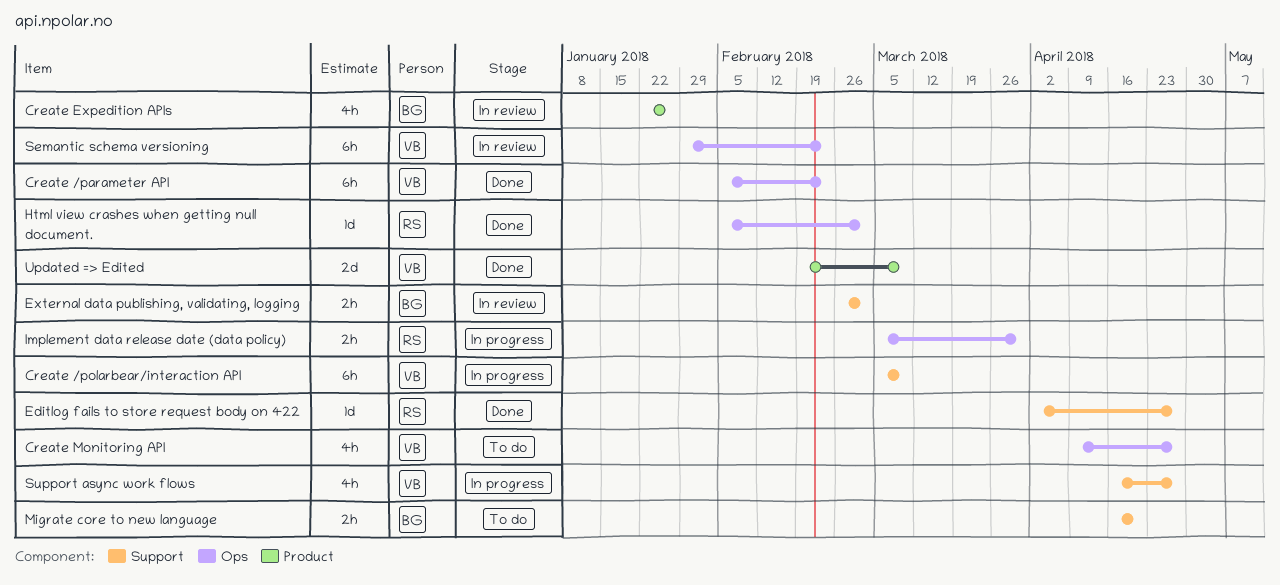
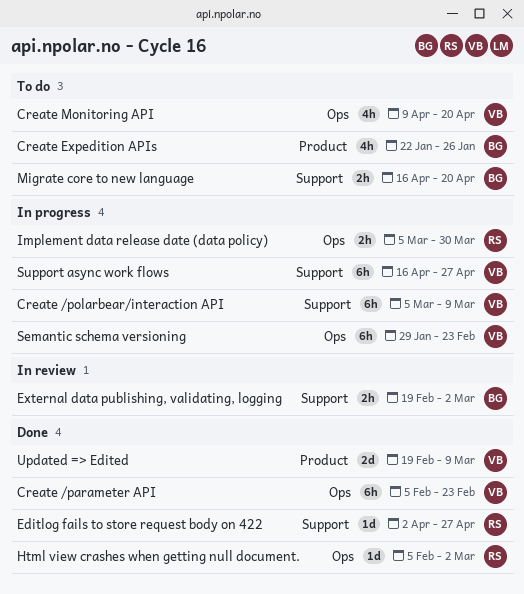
Create Expedition APIs, status: In review -> To do
Create Monitoring API, due: Apr 27 -> Apr 20
External data publishing, validating, logging, start: Feb 26 -> Feb 19
Semantic schema versioning, status: In review -> In progress
Support async work flows, estimate: 4h -> 6h

